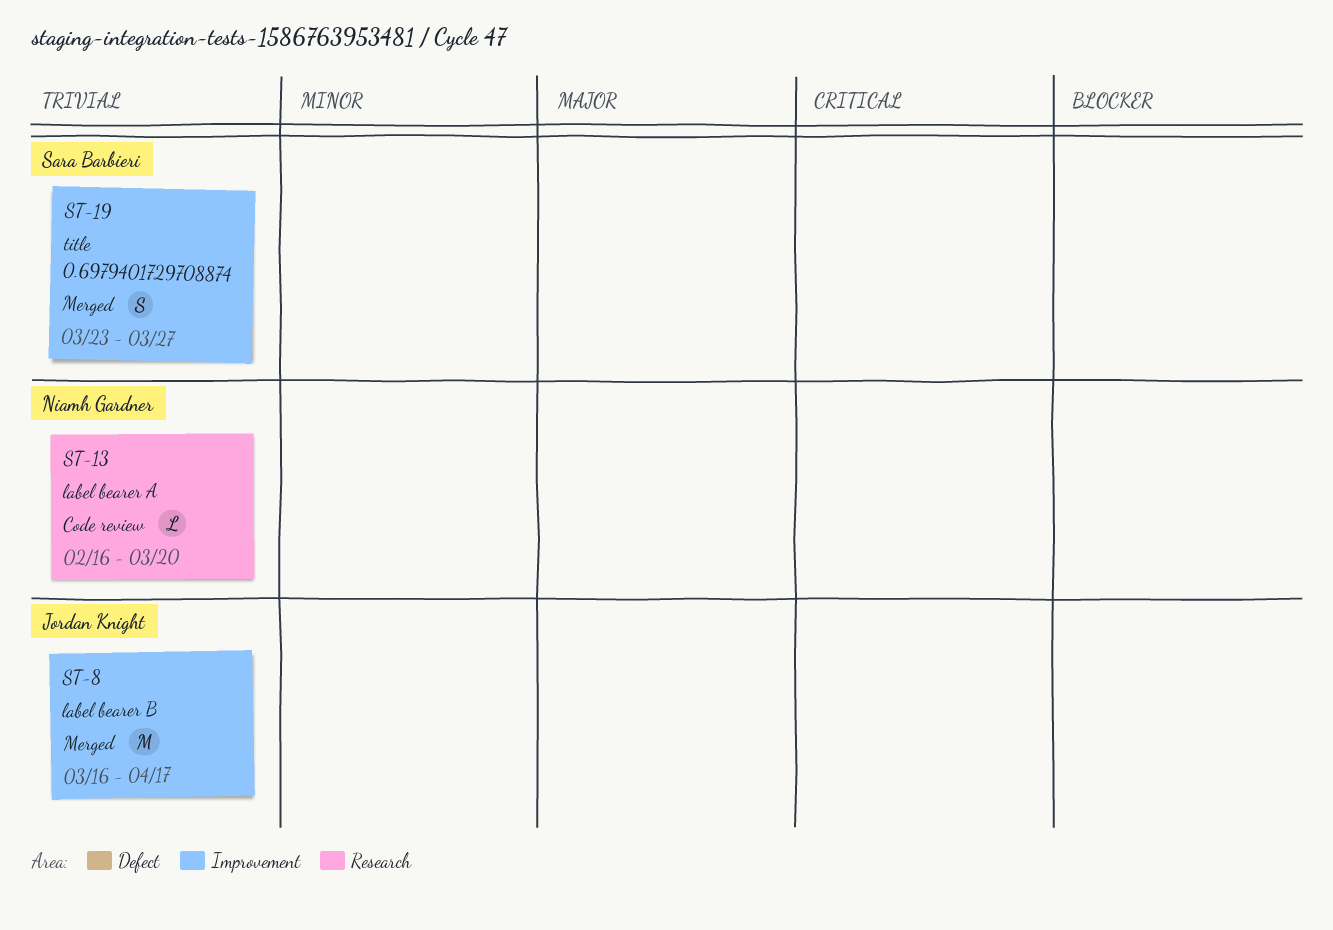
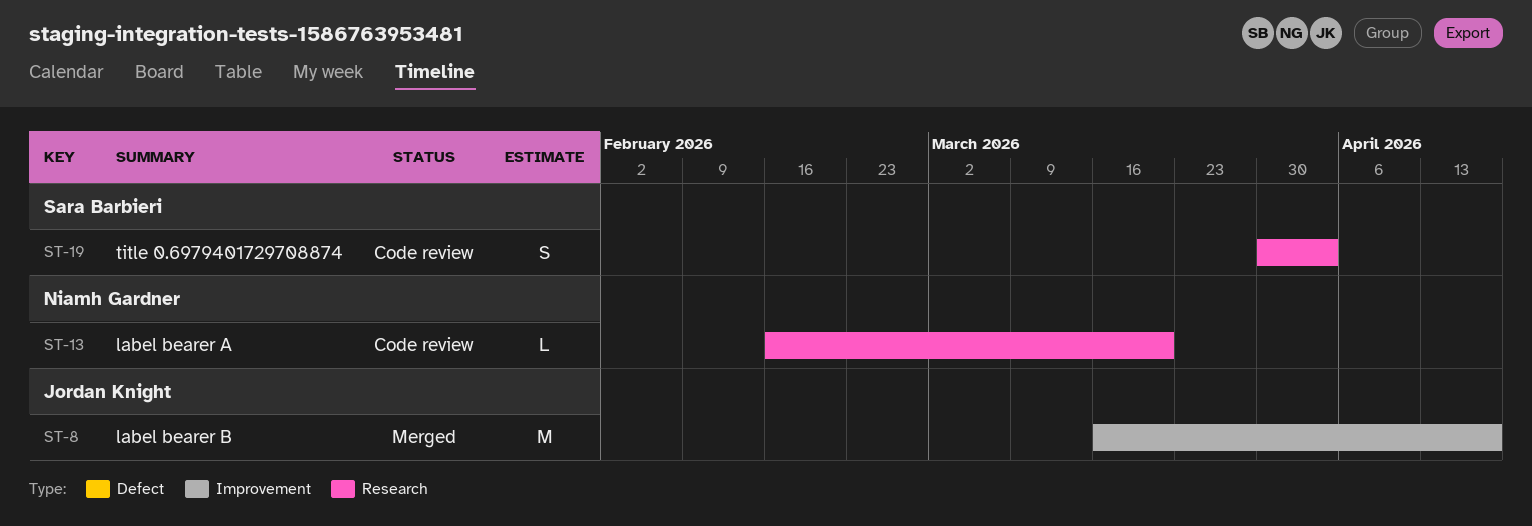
ST-19, status: Merged -> Code review
ST-19, label: Improvement -> Research
ST-19, start: Mar 23 -> Mar 30
ST-19, due: Mar 27 -> Apr 3

